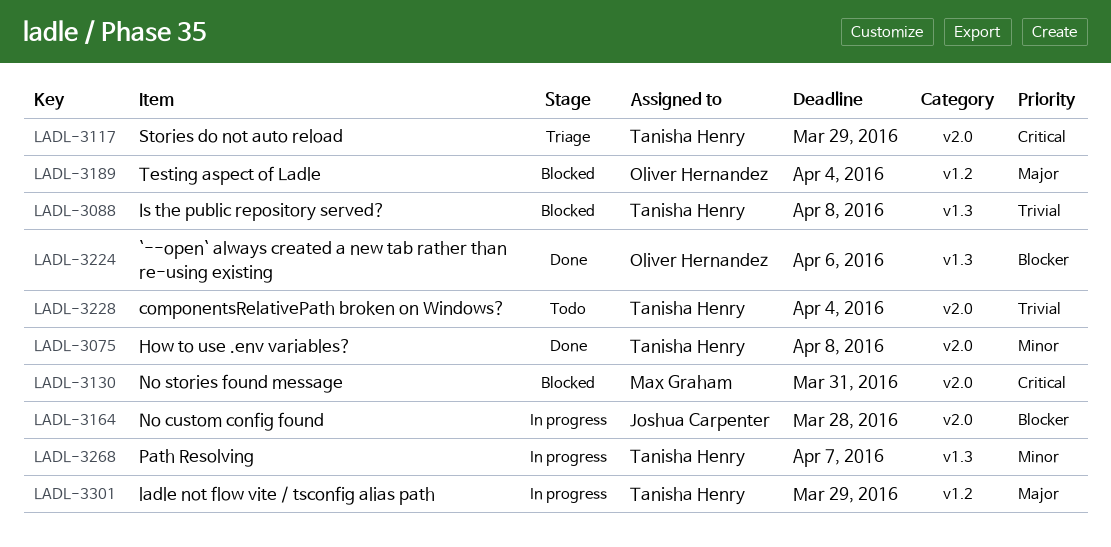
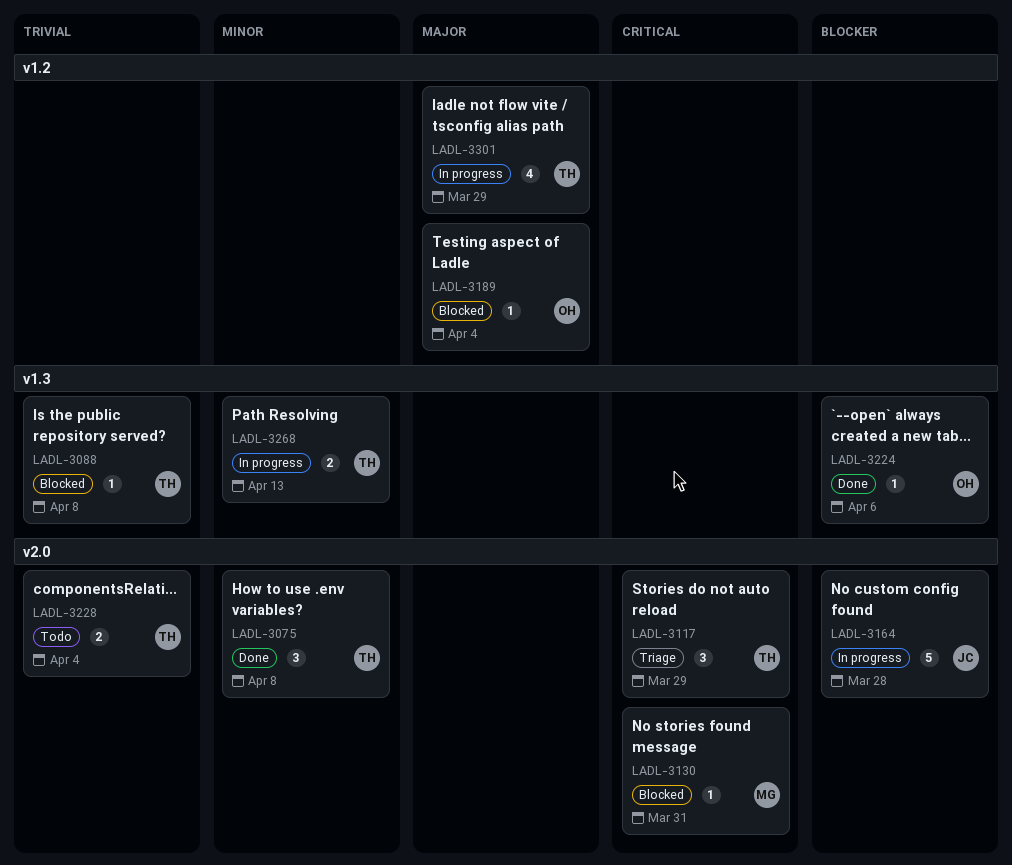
LADL-3268, due: Apr 7 -> Apr 13

